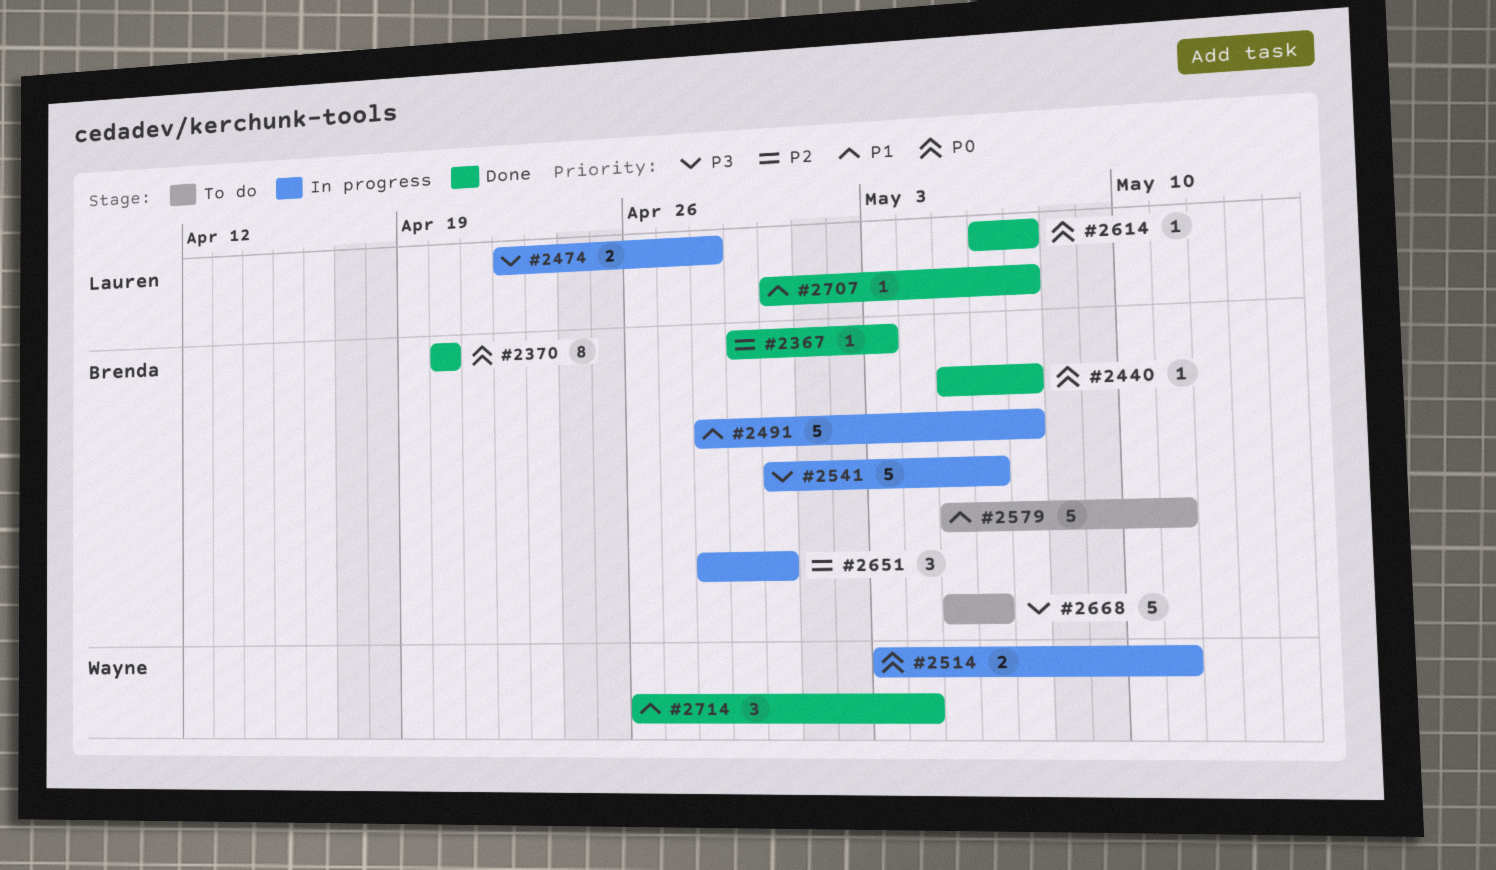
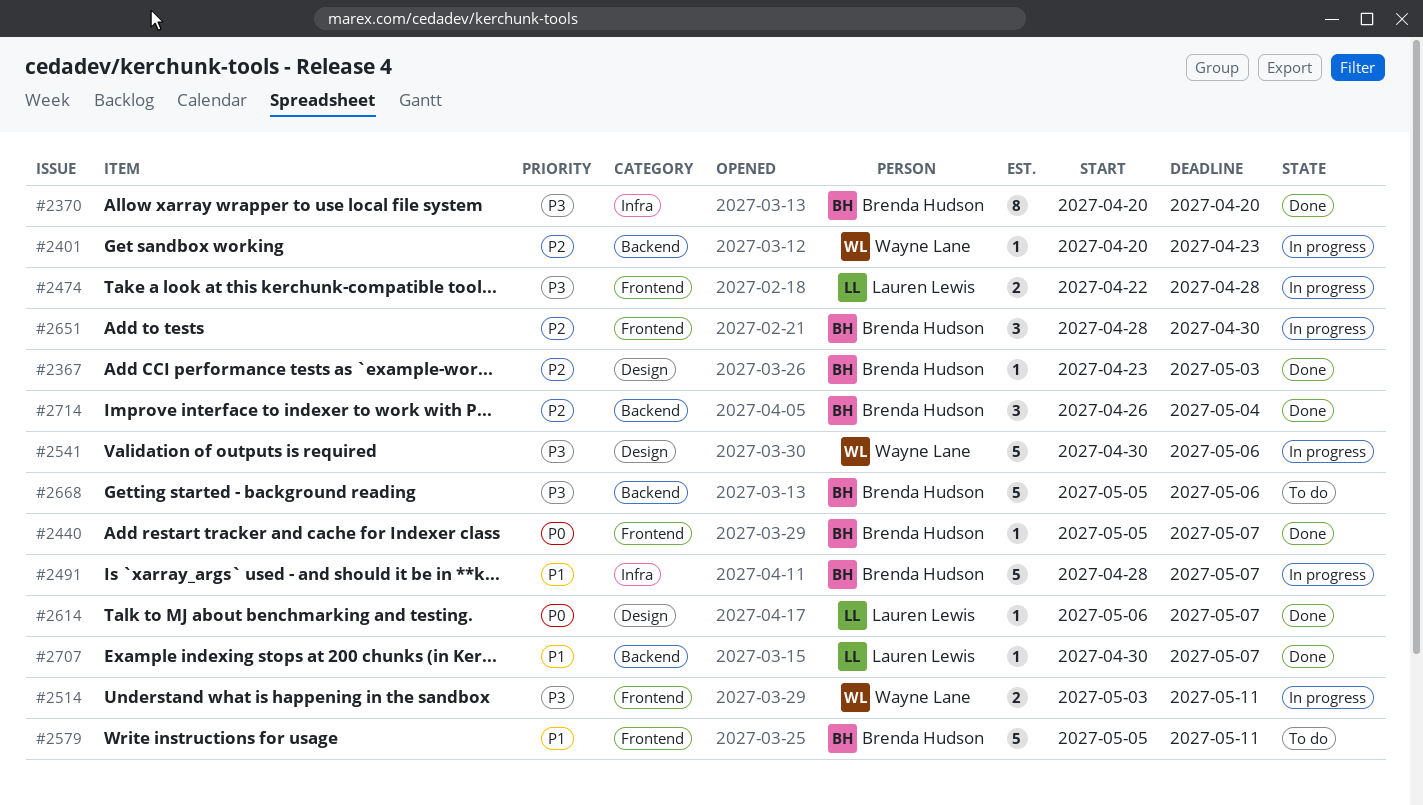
#2367, start: Apr 29 -> Apr 23
#2370, priority: P0 -> P3
#2401: none -> present
#2514, priority: P0 -> P3
#2541, owner: Brenda Hudson -> Wayne Lane
#2714, owner: Wayne Lane -> Brenda Hudson
#2714, priority: P1 -> P2

